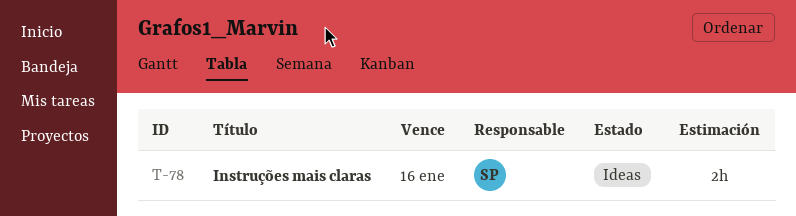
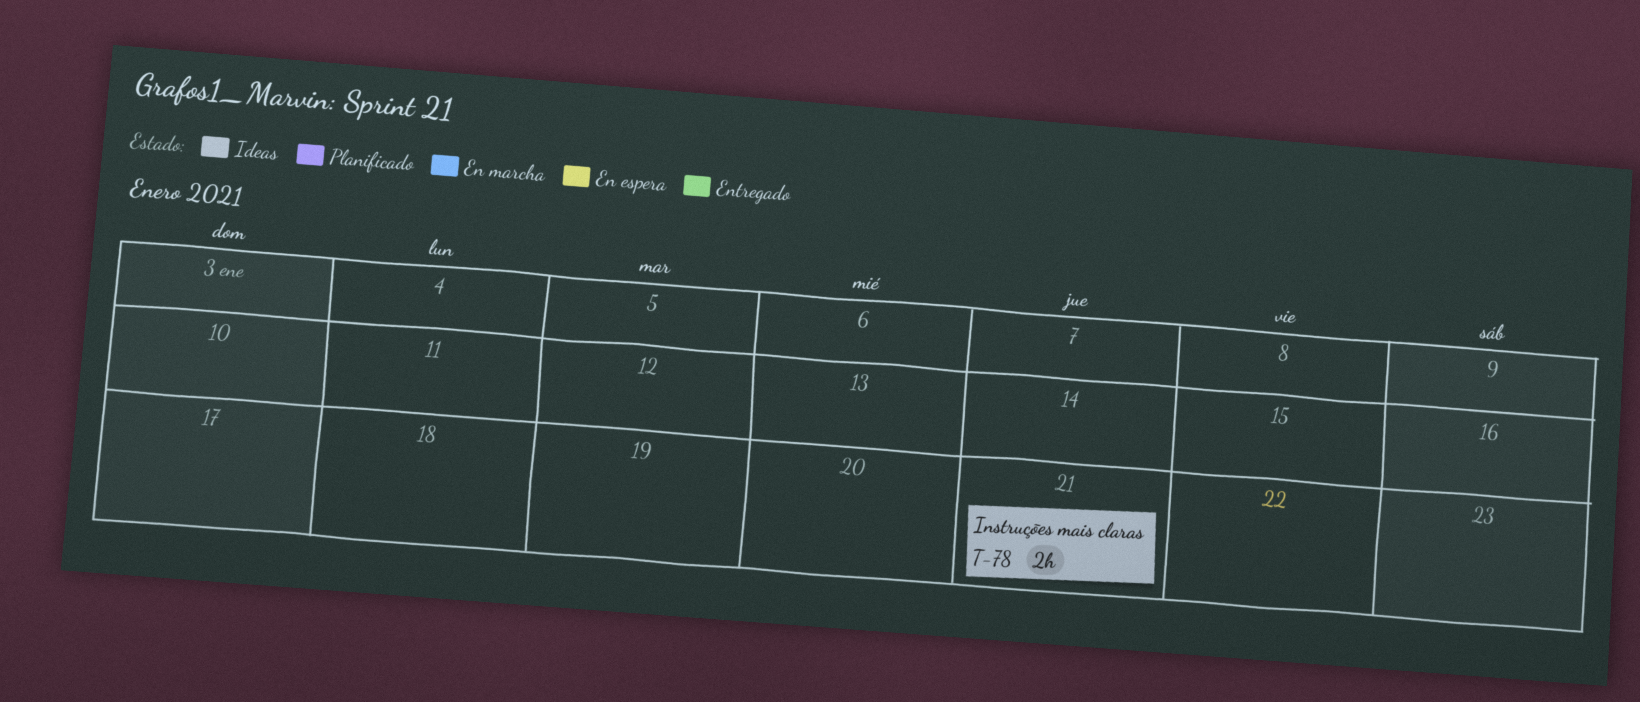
T-78, due: Jan 16 -> Jan 21

